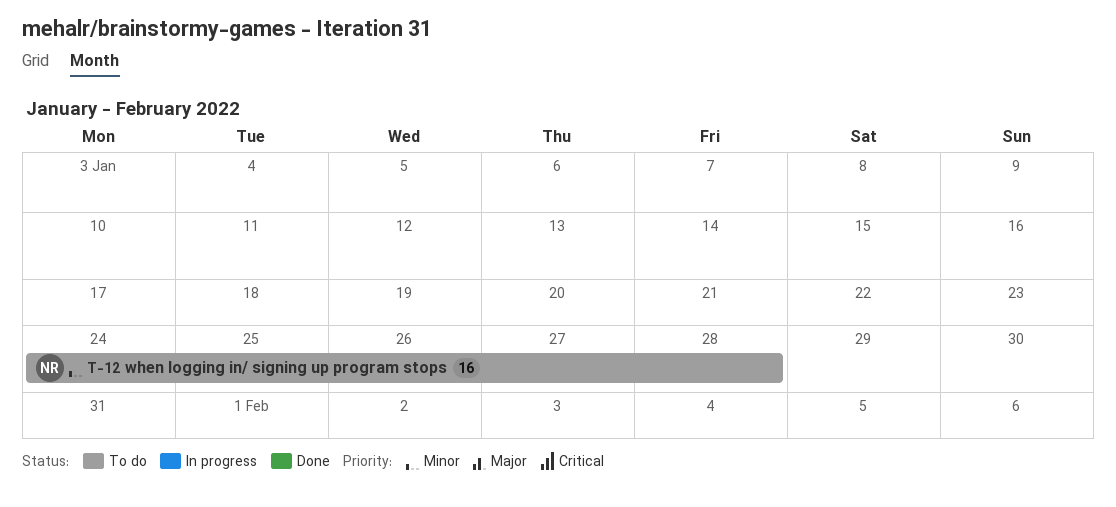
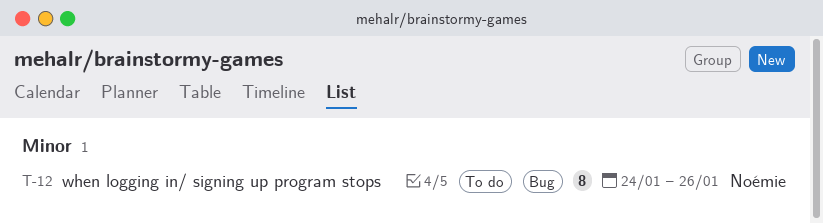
T-12, estimate: 16 -> 8
T-12, due: Jan 28 -> Jan 26

